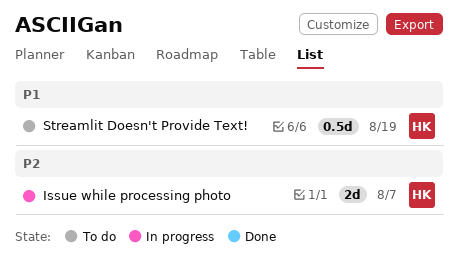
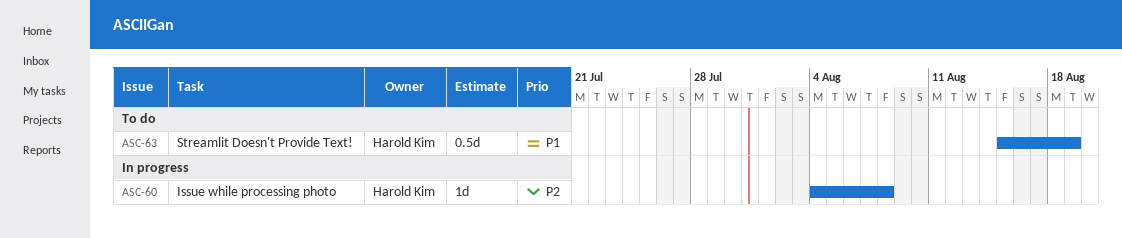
Issue while processing photo, estimate: 2d -> 1d
Issue while processing photo, due: Aug 7 -> Aug 8

